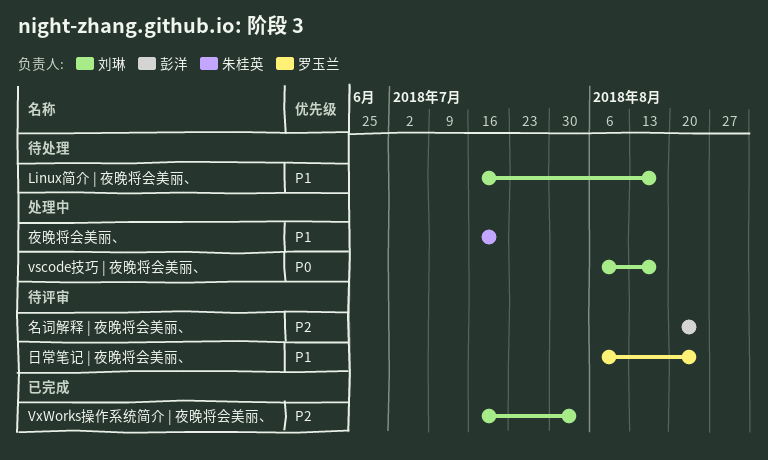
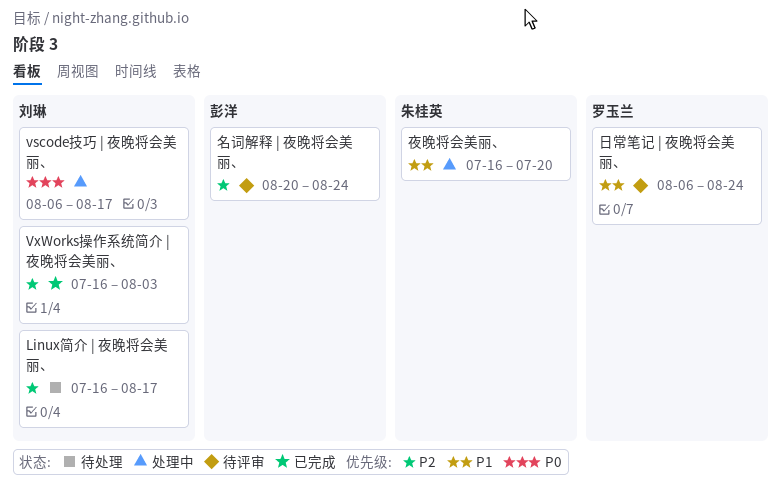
Linux简介 | 夜晚将会美丽、, priority: P1 -> P2

